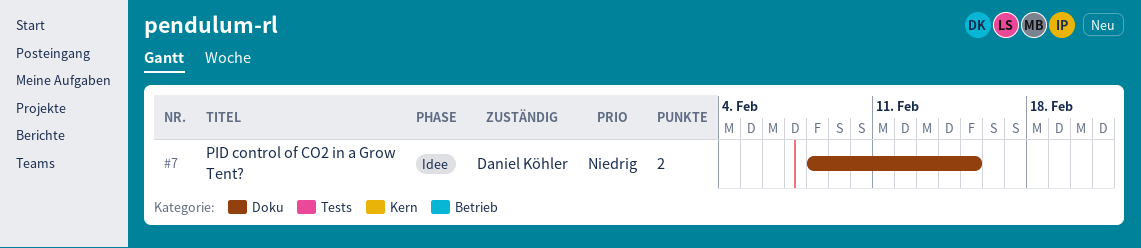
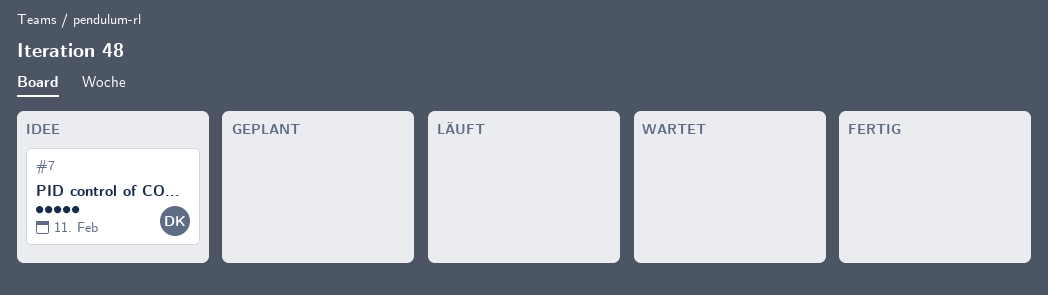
#7, estimate: 2 -> 5
#7, due: Feb 15 -> Feb 11

